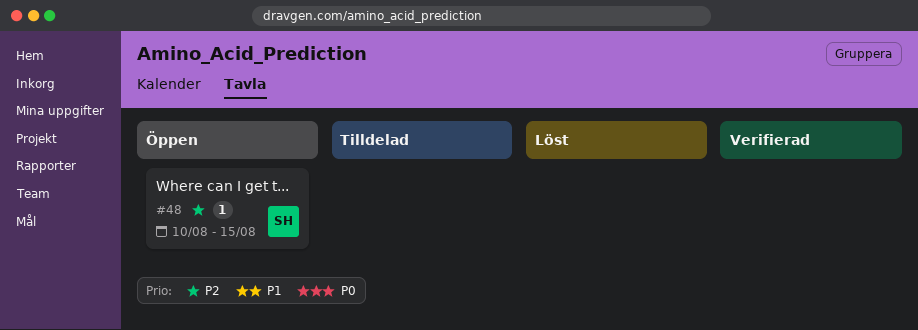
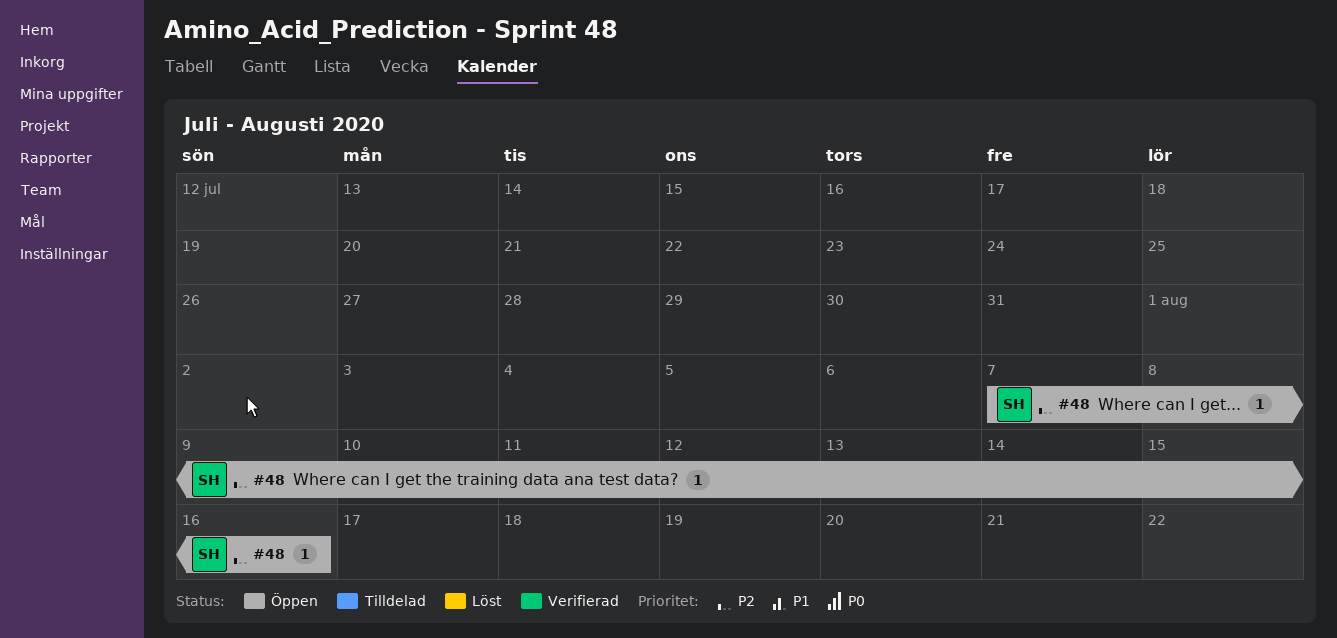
#48, start: Aug 10 -> Aug 7
#48, due: Aug 15 -> Aug 16

